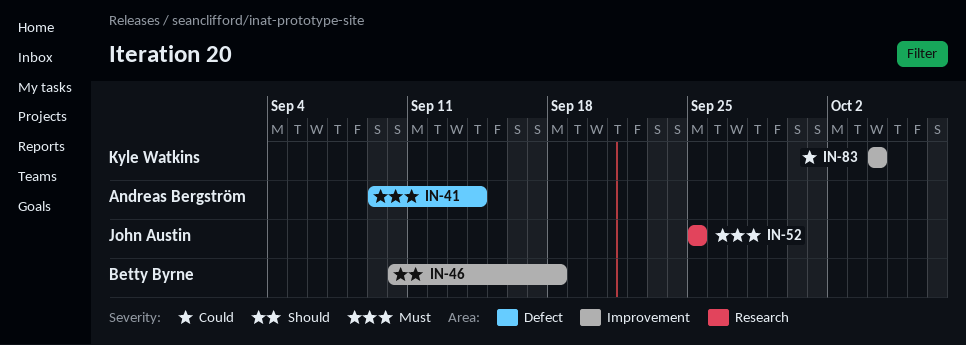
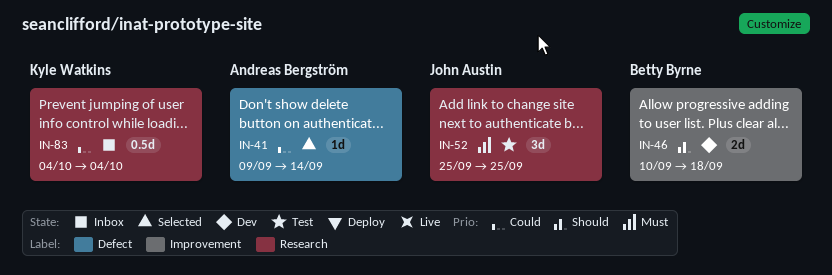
IN-41, priority: Must -> Could
IN-83, label: Improvement -> Research

